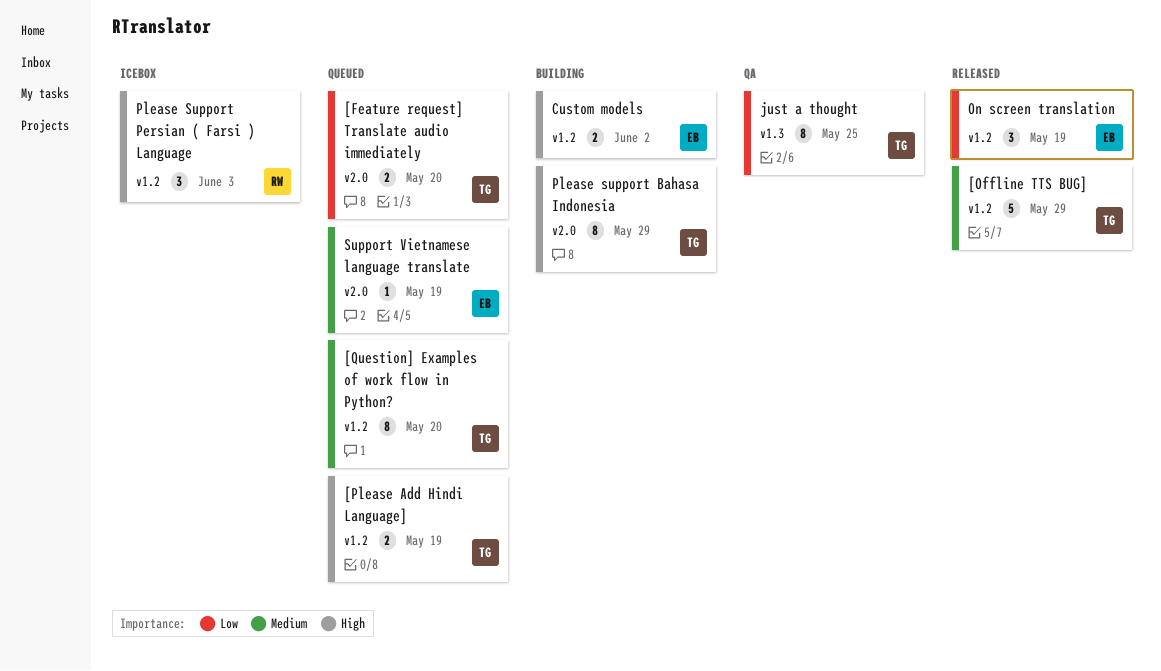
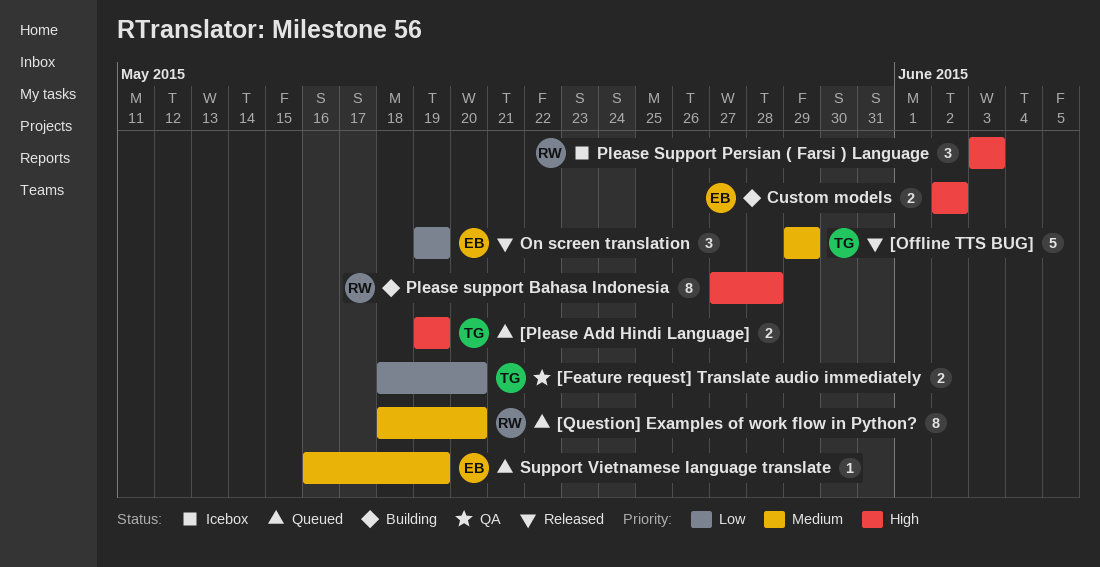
[Feature request] Translate audio immediately, status: Queued -> QA
[Question] Examples of work flow in Python?, owner: TG -> RW
just a thought: present -> none
Please support Bahasa Indonesia, owner: TG -> RW
Please support Bahasa Indonesia, due: May 29 -> May 28

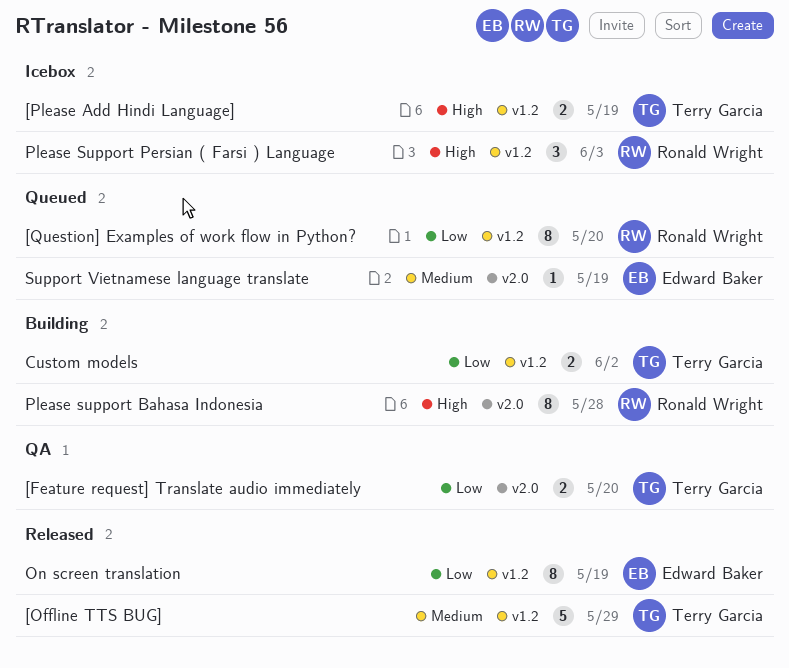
[Please Add Hindi Language], status: Queued -> Icebox
[Question] Examples of work flow in Python?, priority: Medium -> Low
Custom models, owner: Edward Baker -> Terry Garcia
Custom models, priority: High -> Low
On screen translation, estimate: 3 -> 8

